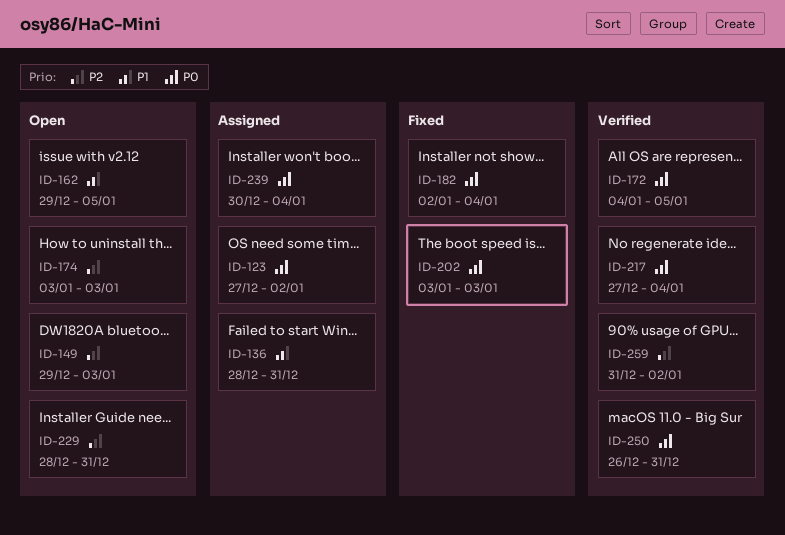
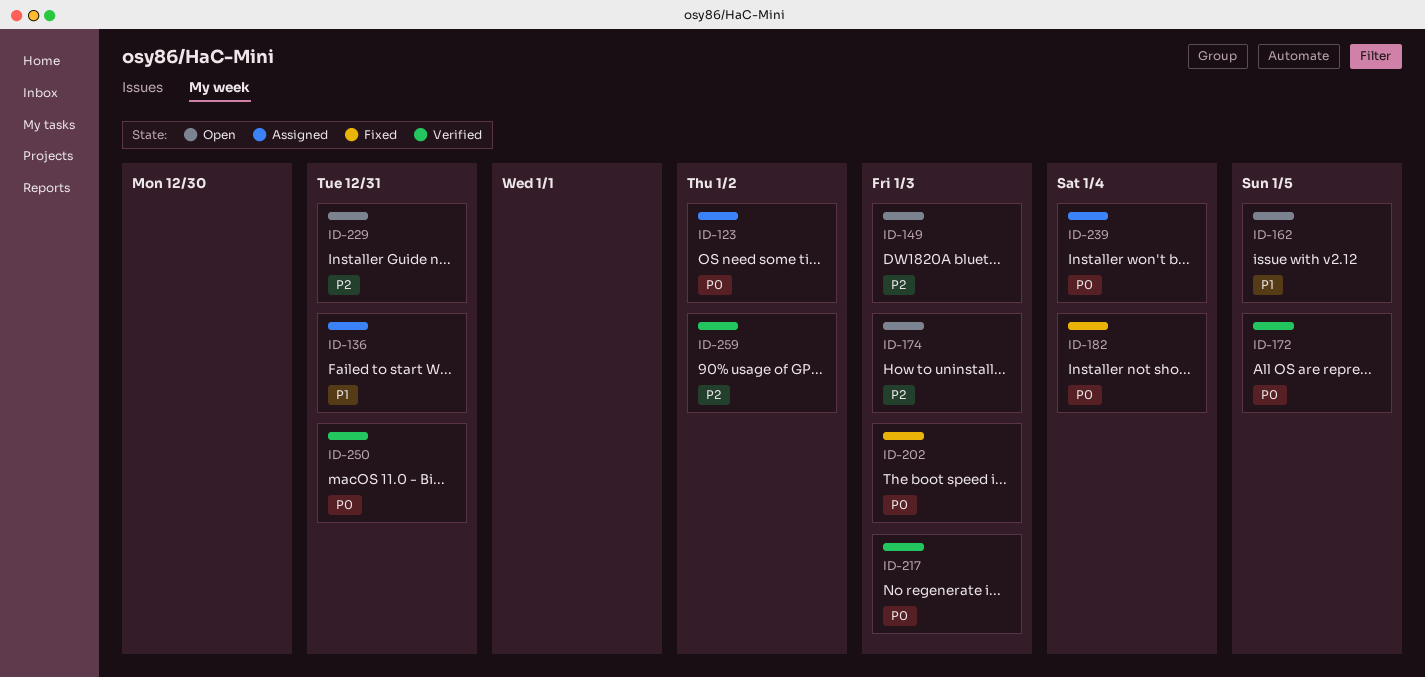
ID-217, due: Jan 4 -> Jan 3

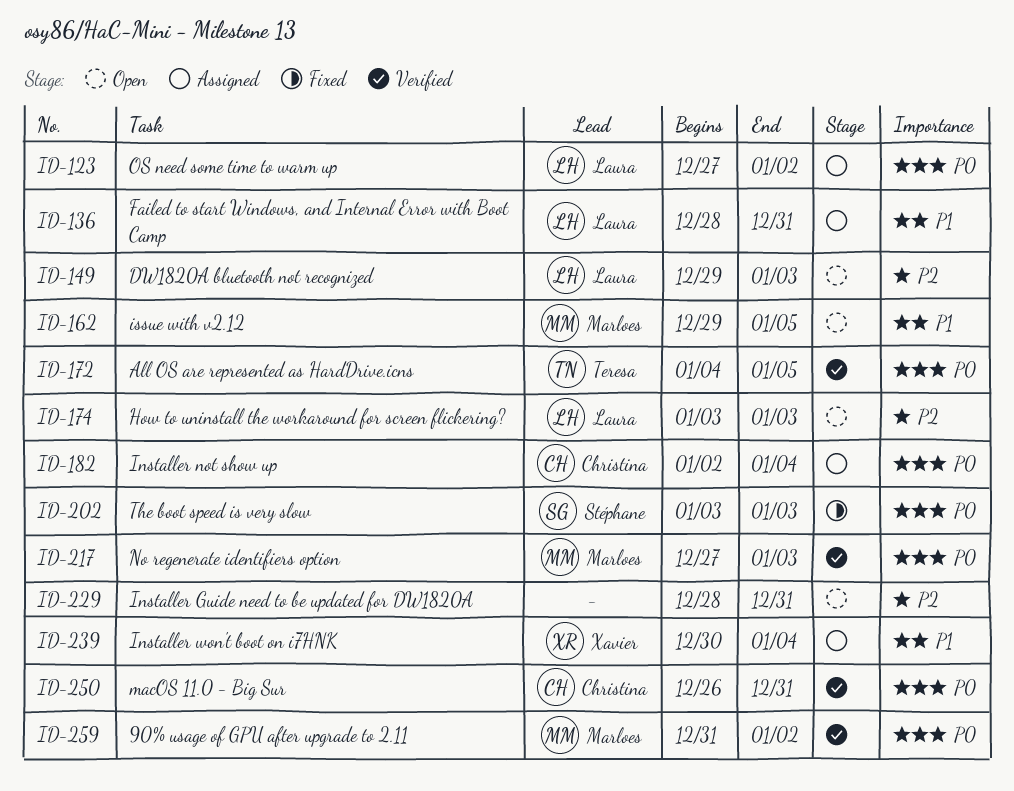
ID-182, status: Fixed -> Assigned
ID-239, priority: P0 -> P1
ID-259, priority: P2 -> P0

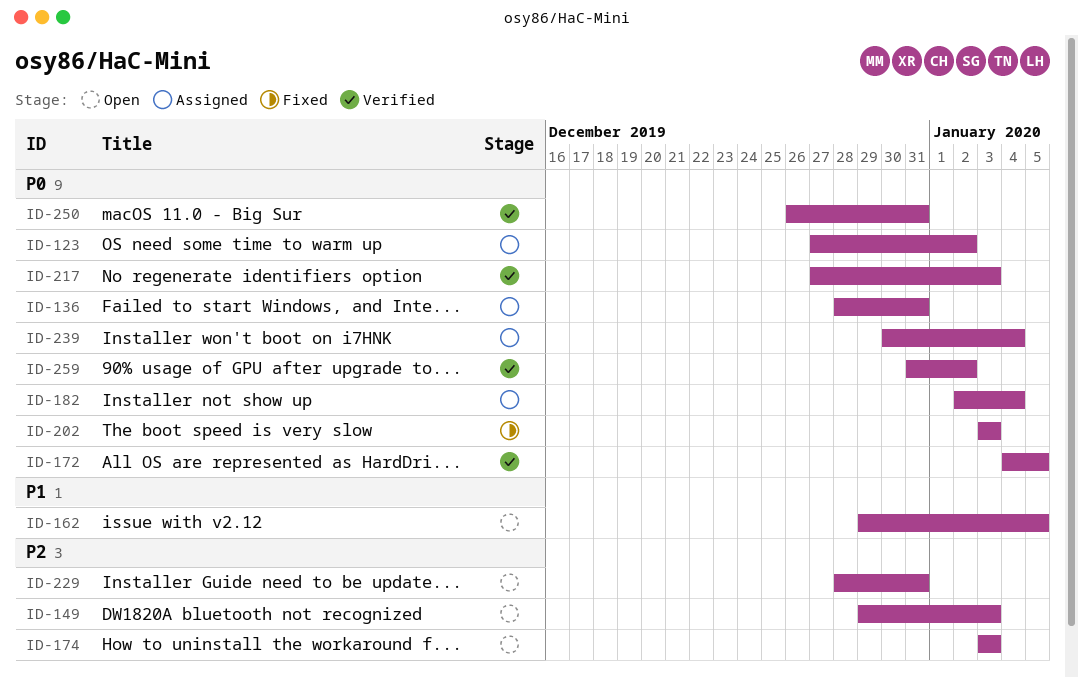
ID-136, priority: P1 -> P0
ID-239, priority: P1 -> P0

